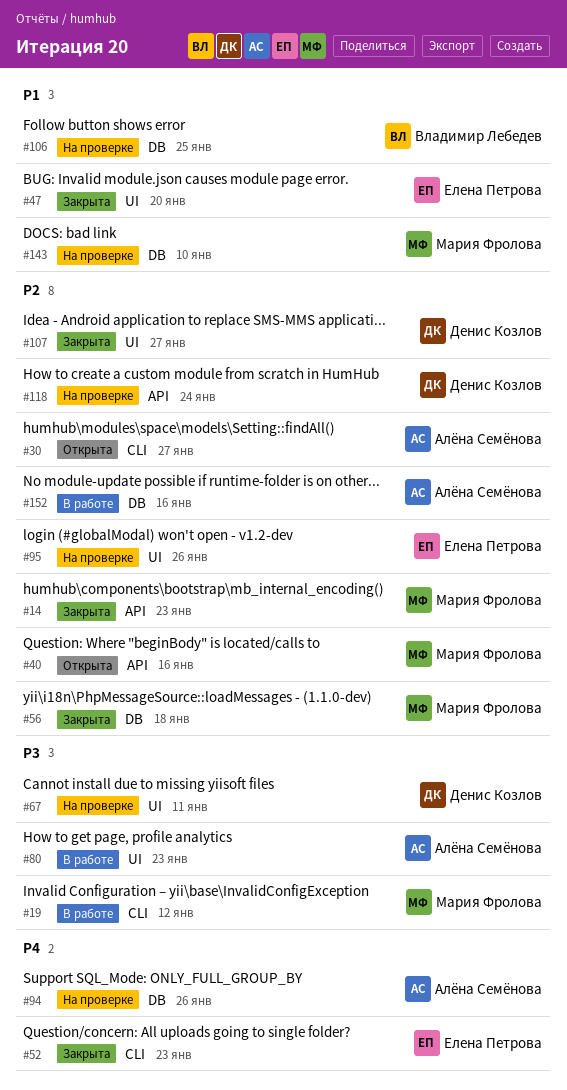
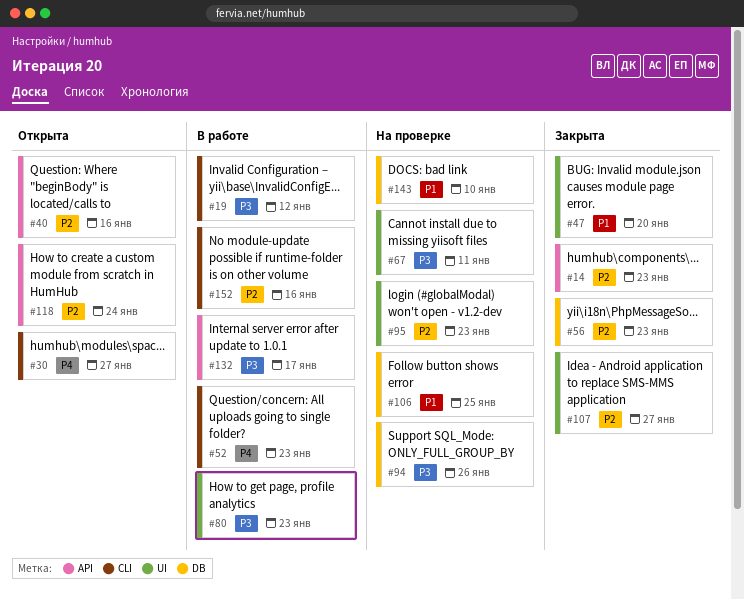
#30, priority: P2 -> P4
#52, status: Закрыта -> В работе
#56, due: Jan 18 -> Jan 23
#94, priority: P4 -> P3
#95, due: Jan 26 -> Jan 23
#118, status: На проверке -> Открыта
#132: none -> present
#152, label: DB -> CLI

